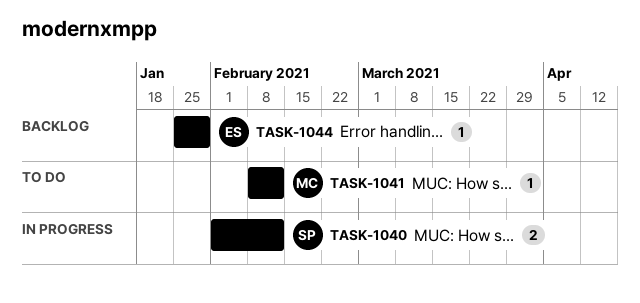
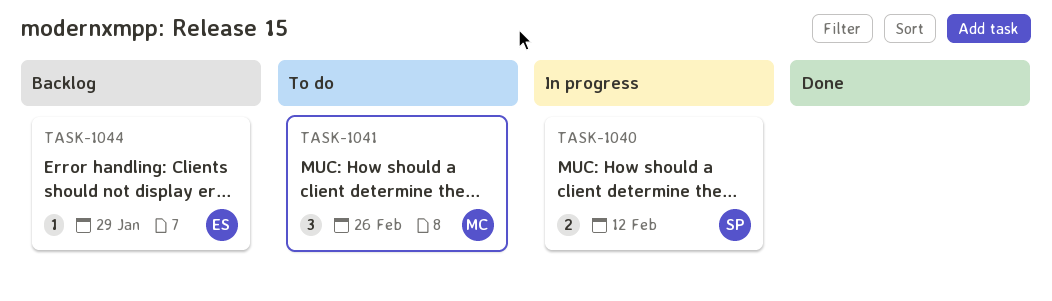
TASK-1041, estimate: 1 -> 3
TASK-1041, due: Feb 12 -> Feb 26

